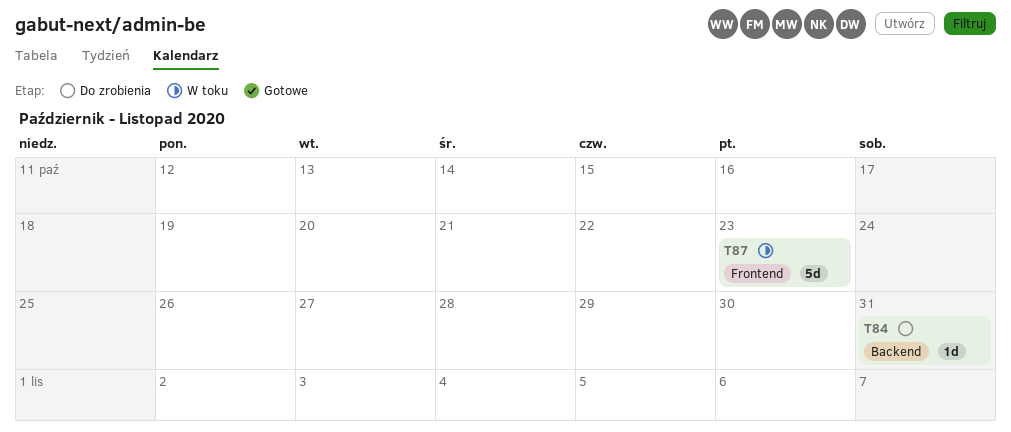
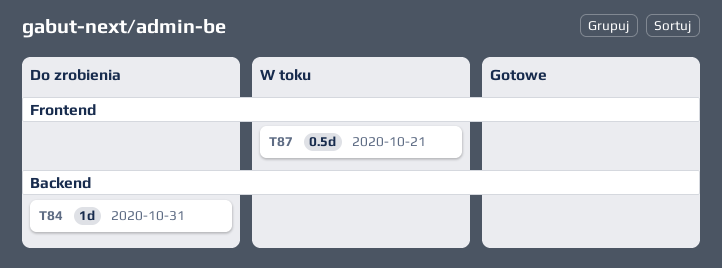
T87, estimate: 5d -> 0.5d
T87, due: Oct 23 -> Oct 21

